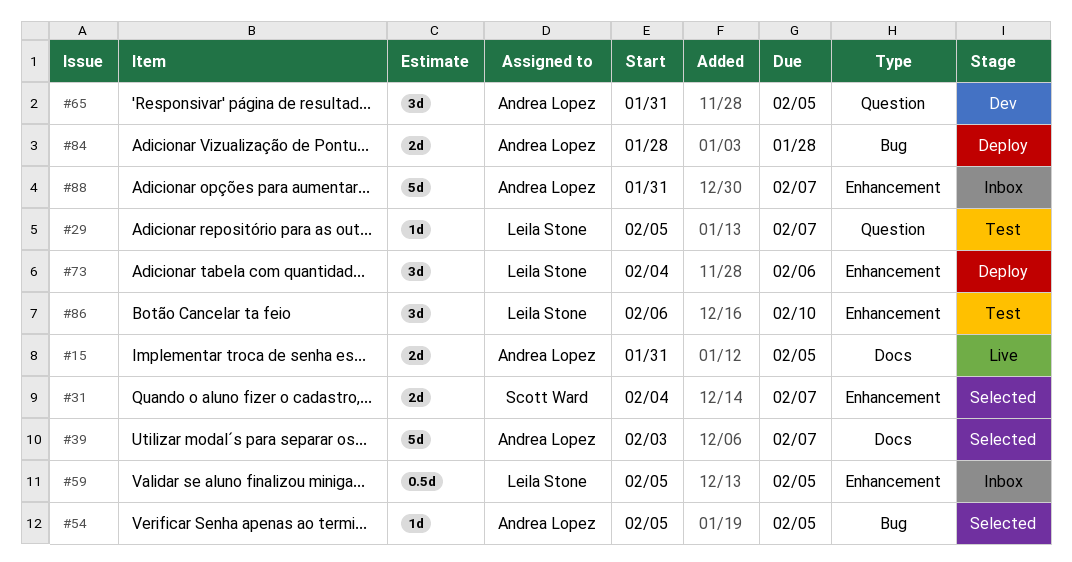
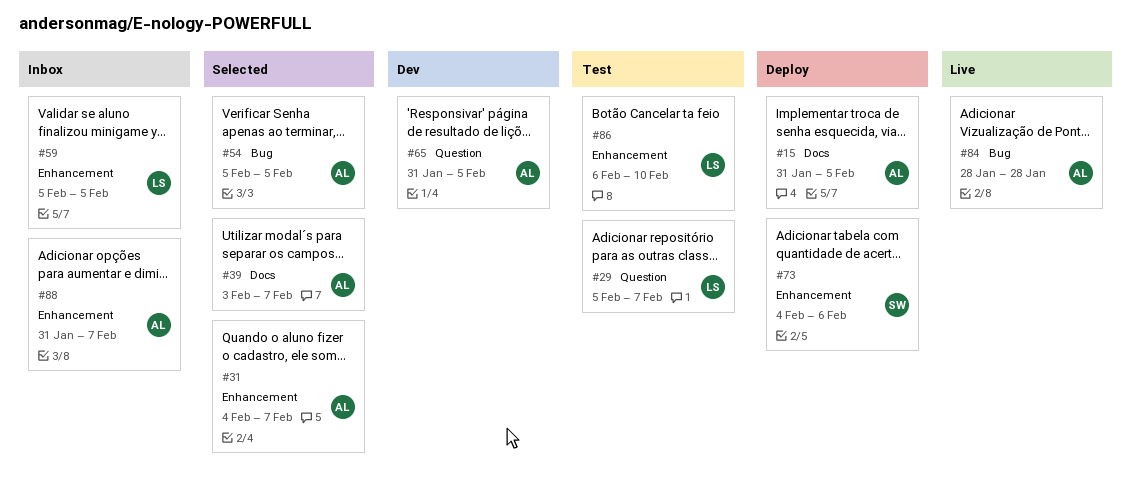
#15, status: Live -> Deploy
#31, owner: Scott Ward -> Andrea Lopez
#73, owner: Leila Stone -> Scott Ward
#84, status: Deploy -> Live

